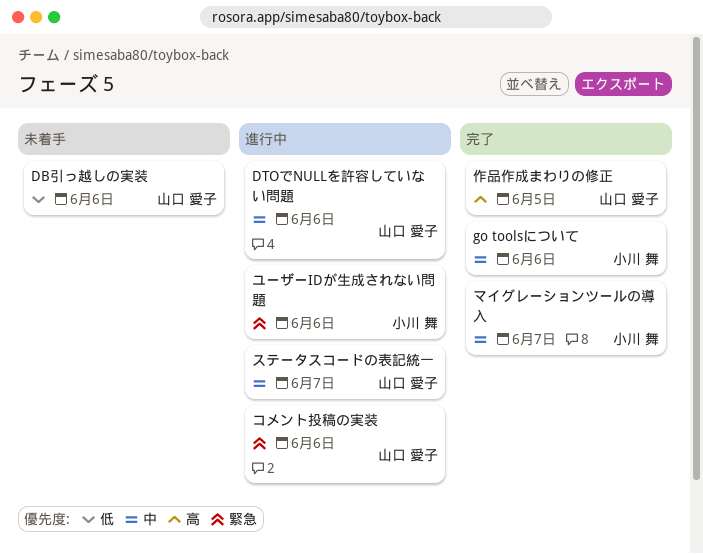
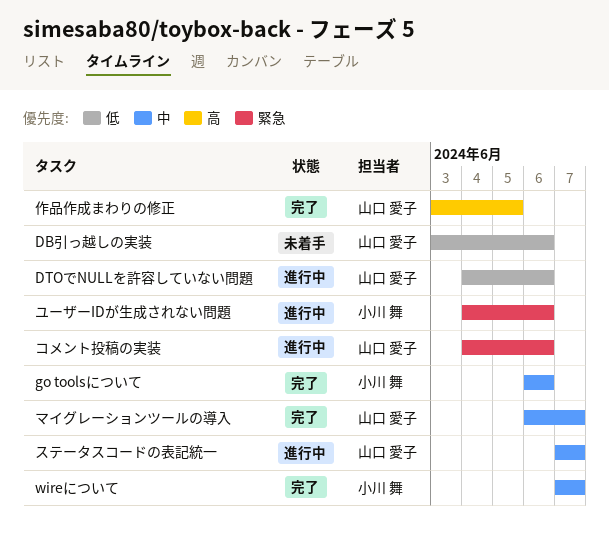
DTOでNULLを許容していない問題, priority: 中 -> 低
wireについて: none -> present
マイグレーションツールの導入, owner: 小川 舞 -> 山口 愛子

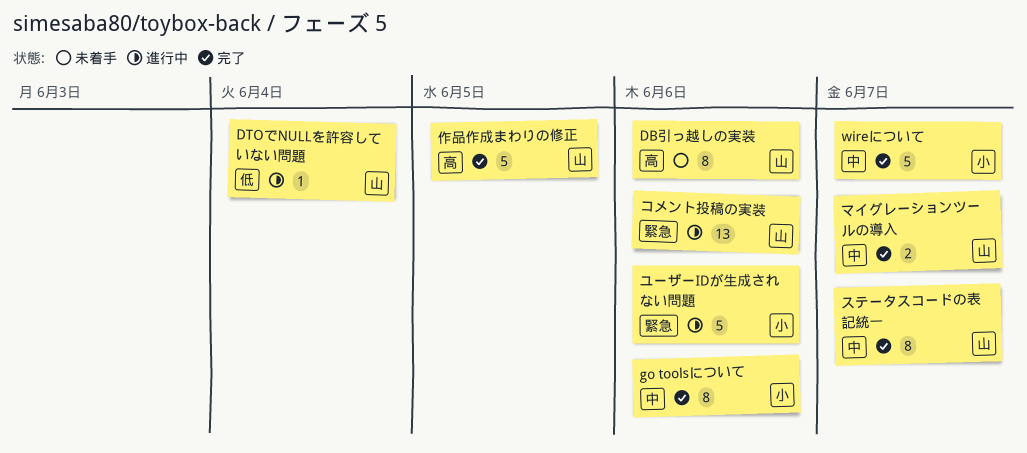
DB引っ越しの実装, priority: 低 -> 高
DTOでNULLを許容していない問題, due: Jun 6 -> Jun 4
ステータスコードの表記統一, status: 進行中 -> 完了

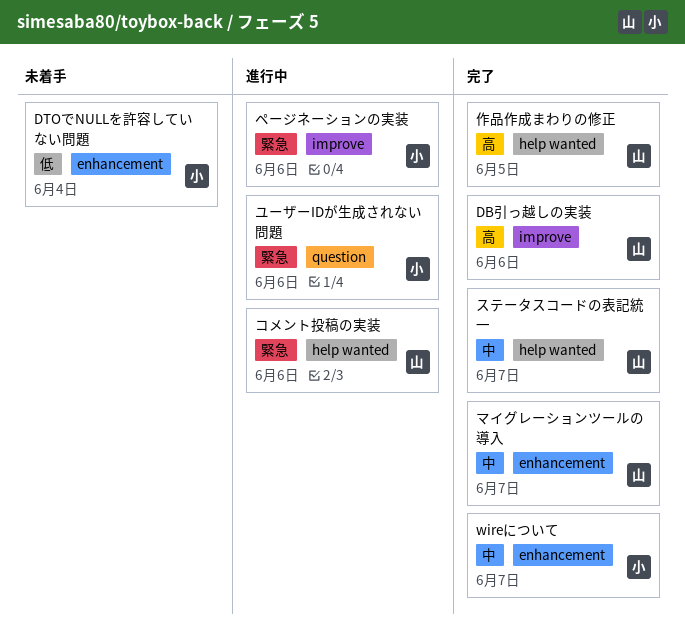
DB引っ越しの実装, status: 未着手 -> 完了
DTOでNULLを許容していない問題, status: 進行中 -> 未着手
DTOでNULLを許容していない問題, owner: 山 -> 小
go toolsについて: present -> none
ページネーションの実装: none -> present

